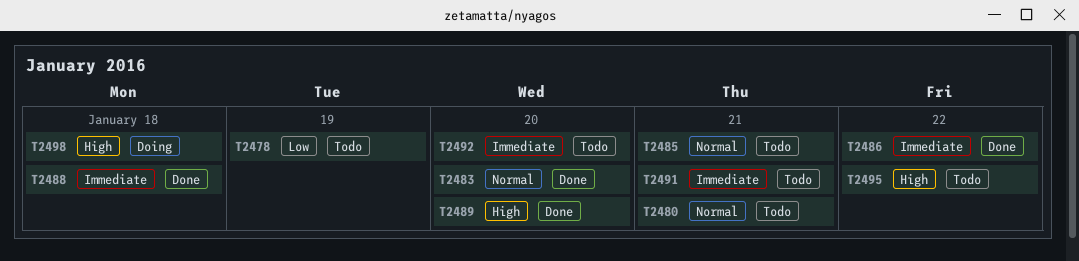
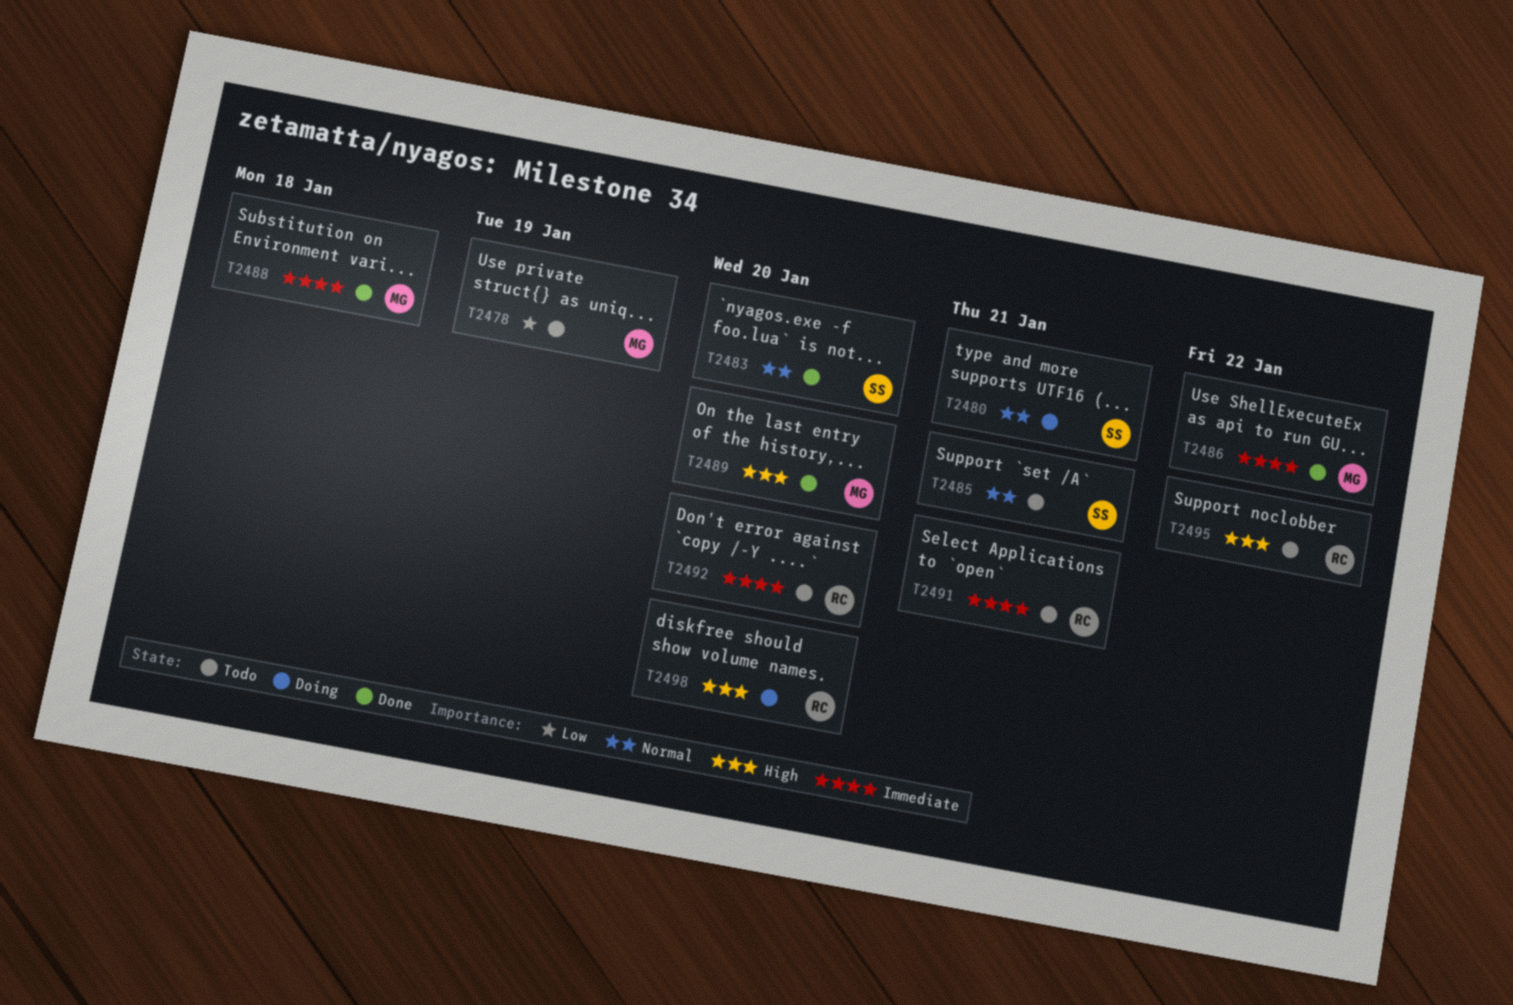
T2480, status: Todo -> Doing
T2498, due: Jan 18 -> Jan 20

